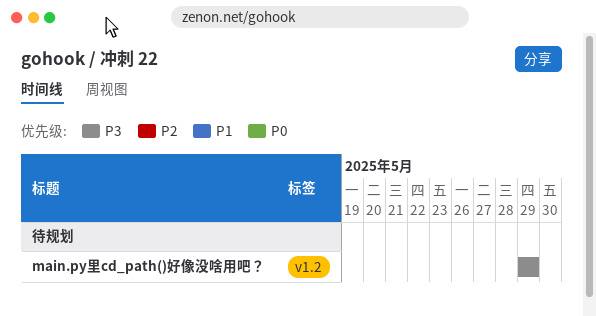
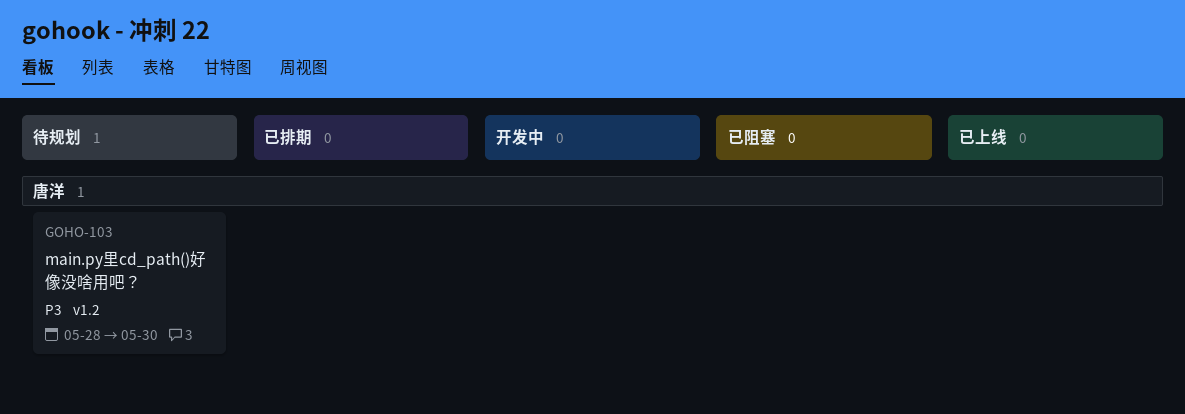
main.py里cd_path()好像没啥用吧？, start: May 29 -> May 28
main.py里cd_path()好像没啥用吧？, due: May 29 -> May 30

